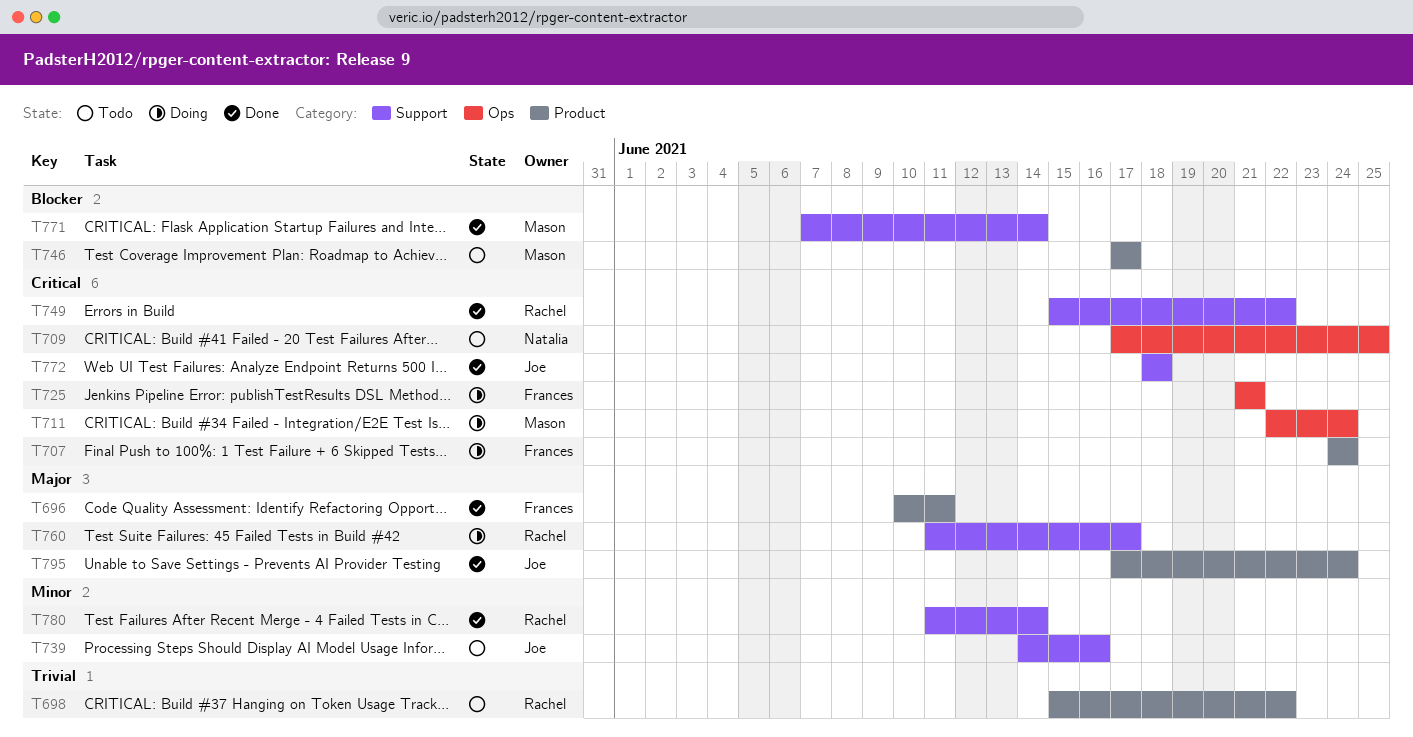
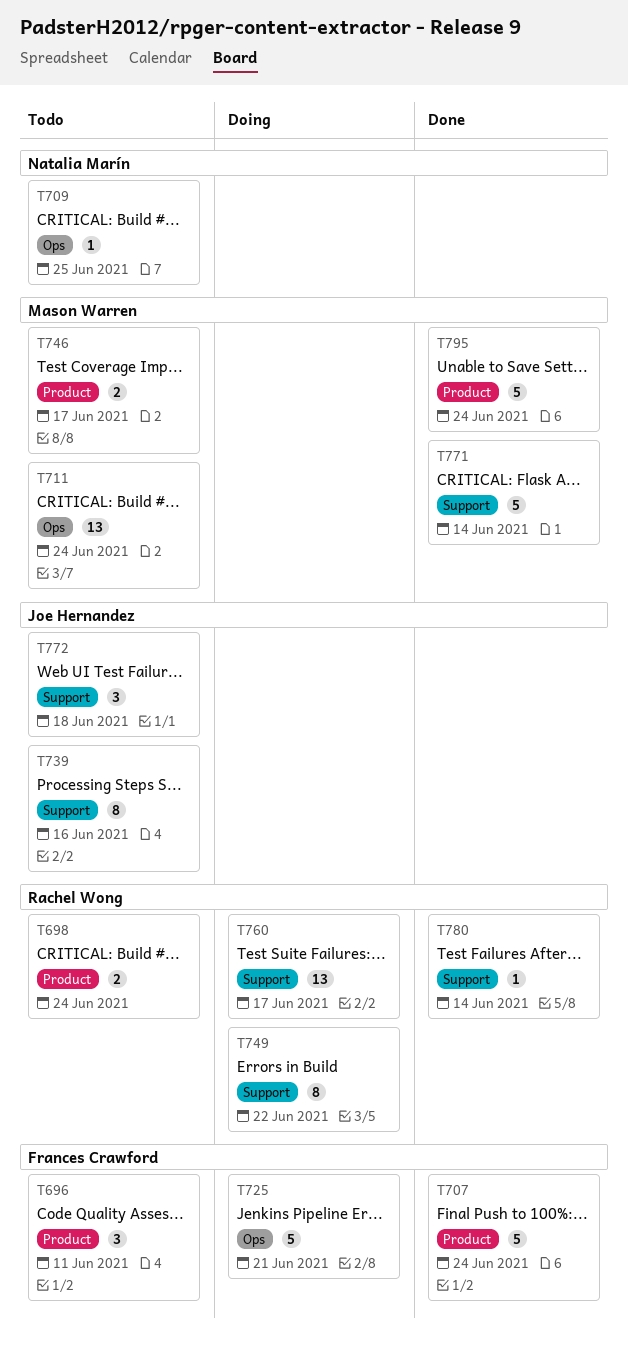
T696, status: Done -> Todo
T698, due: Jun 22 -> Jun 24
T707, status: Doing -> Done
T711, status: Doing -> Todo
T749, status: Done -> Doing
T772, status: Done -> Todo
T795, owner: Joe Hernandez -> Mason Warren

